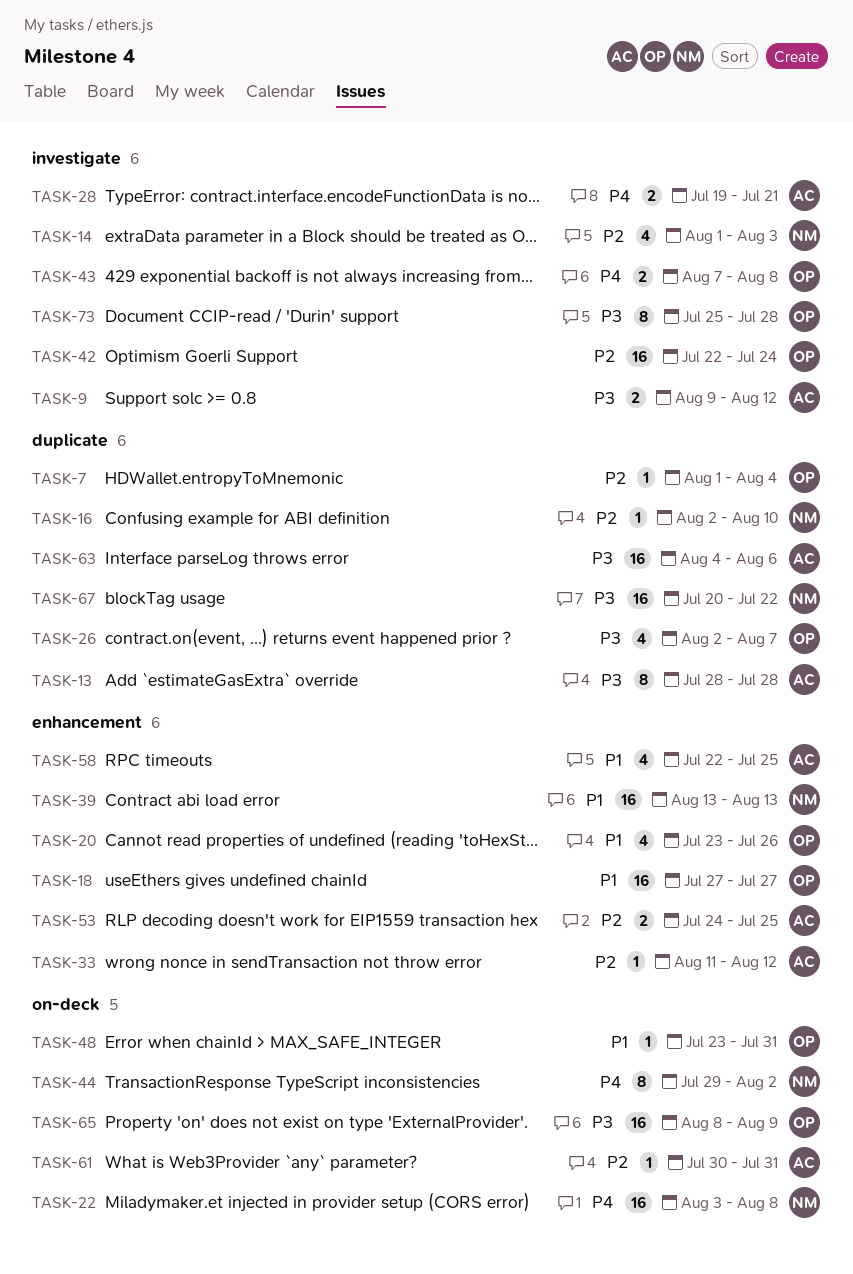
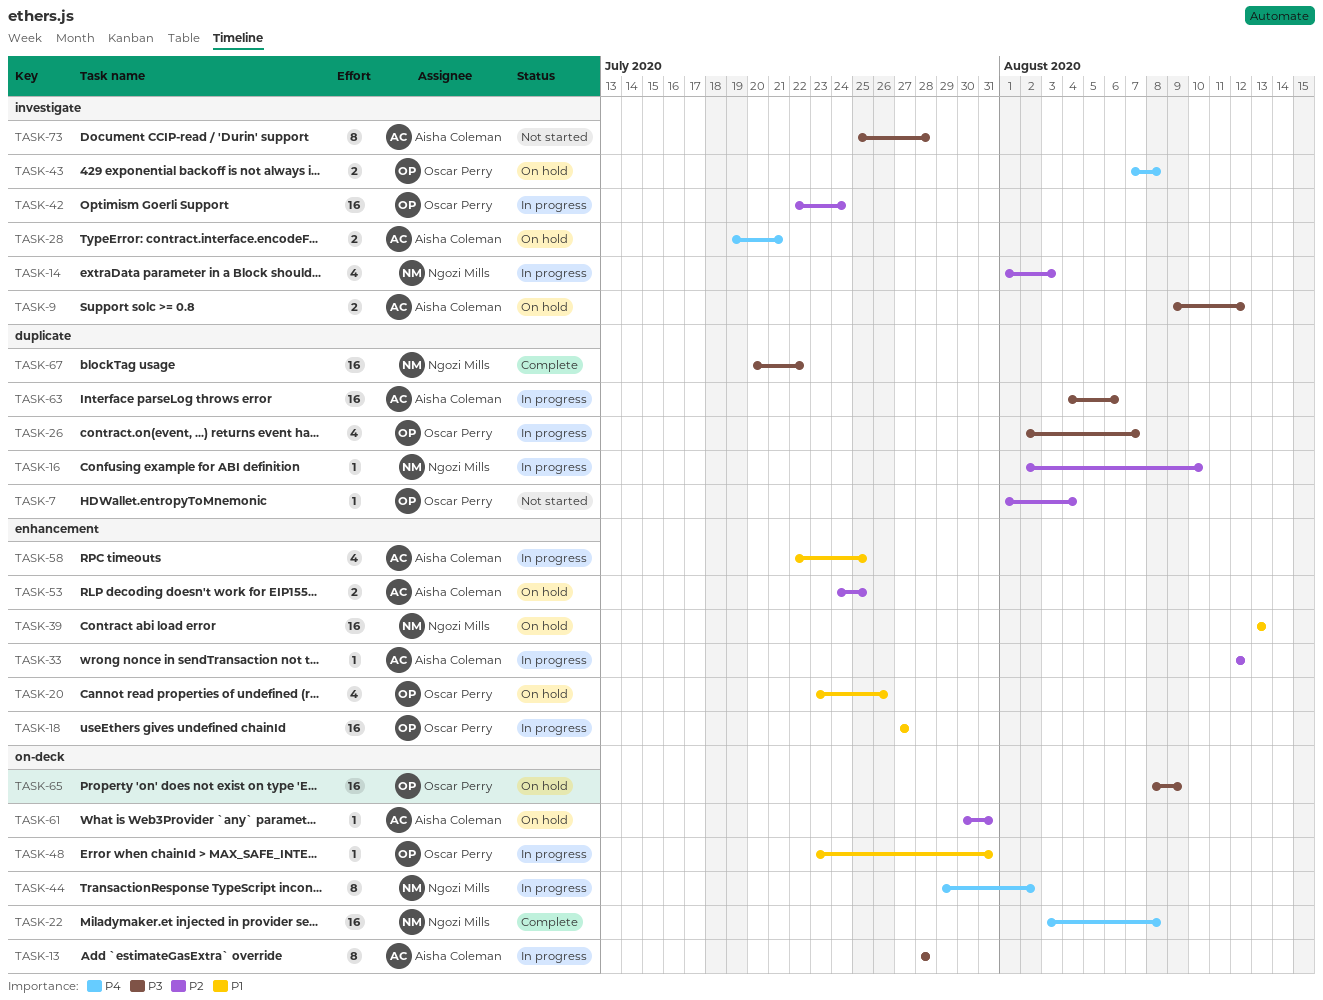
TASK-13, label: duplicate -> on-deck
TASK-33, start: Aug 11 -> Aug 12
TASK-73, owner: Oscar Perry -> Aisha Coleman

